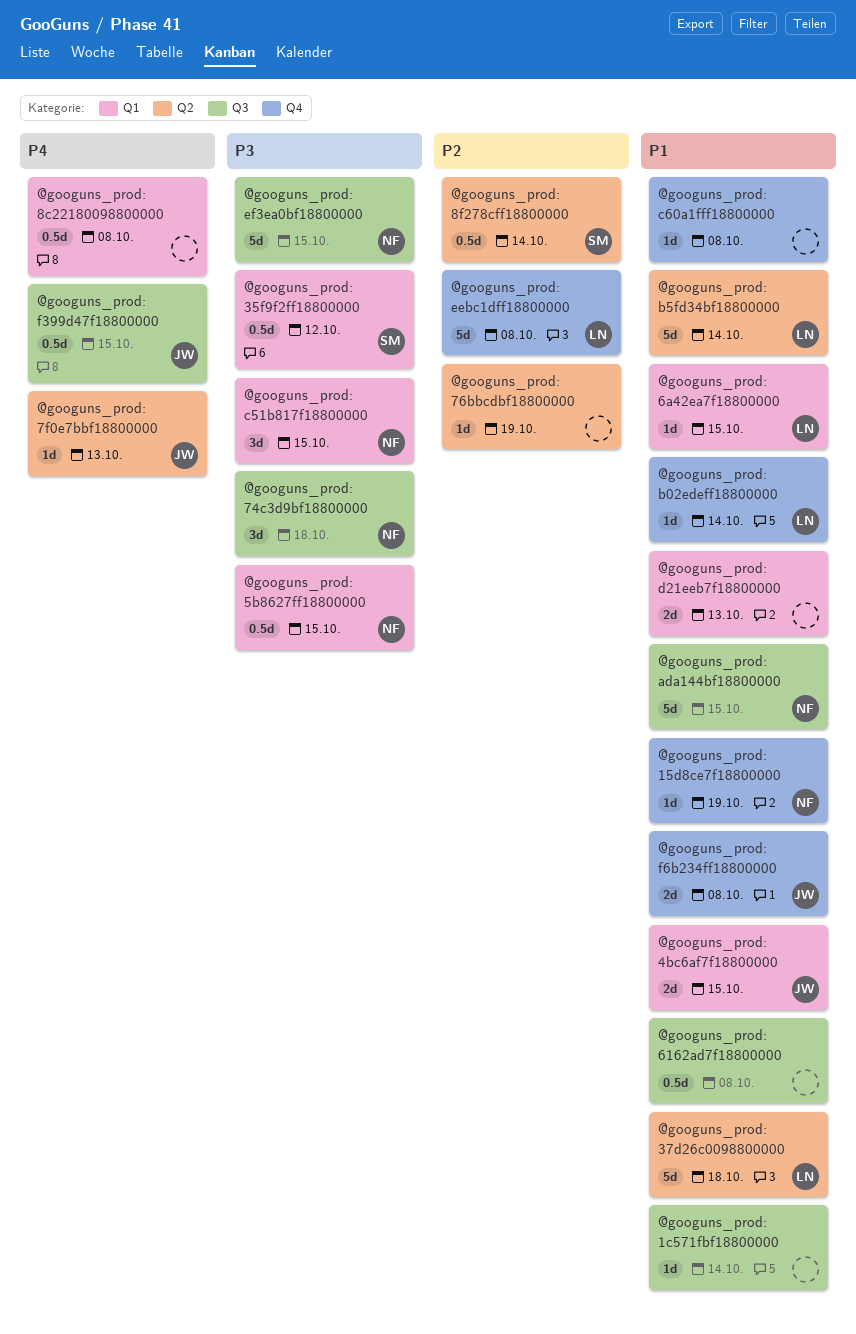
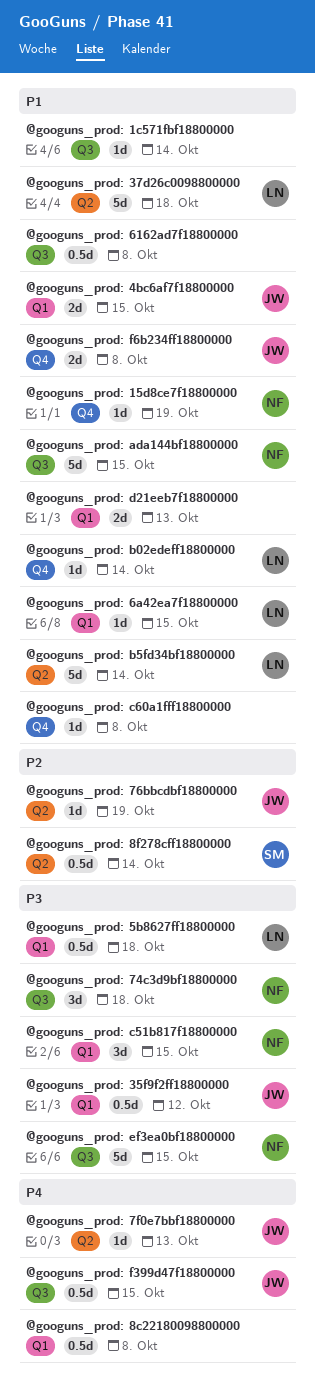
@googuns_prod: 35f9f2ff18800000, owner: SM -> JW
@googuns_prod: 5b8627ff18800000, owner: NF -> LN
@googuns_prod: 5b8627ff18800000, due: Oct 15 -> Oct 18
@googuns_prod: 76bbcdbf18800000, owner: none -> JW
@googuns_prod: eebc1dff18800000: present -> none

